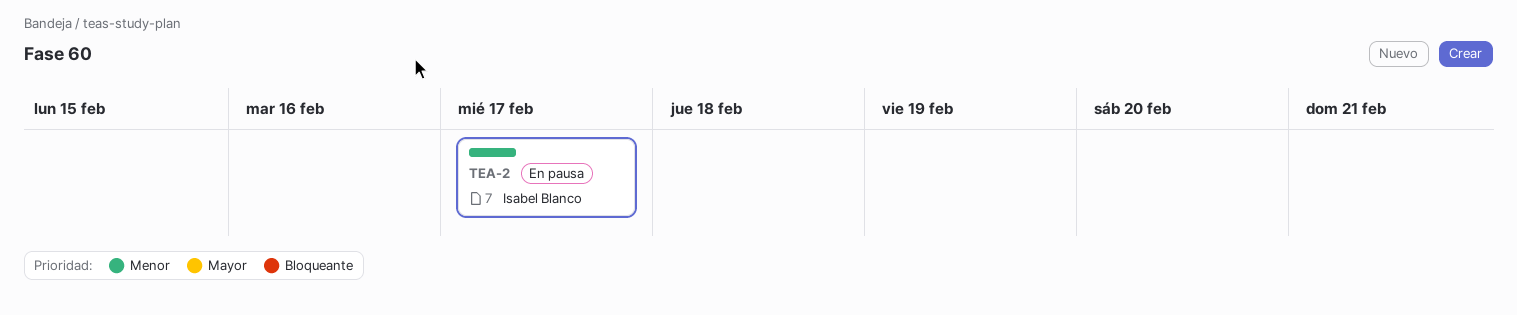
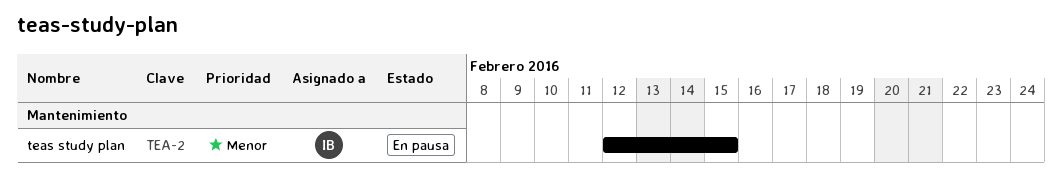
TEA-2, due: Feb 17 -> Feb 15

